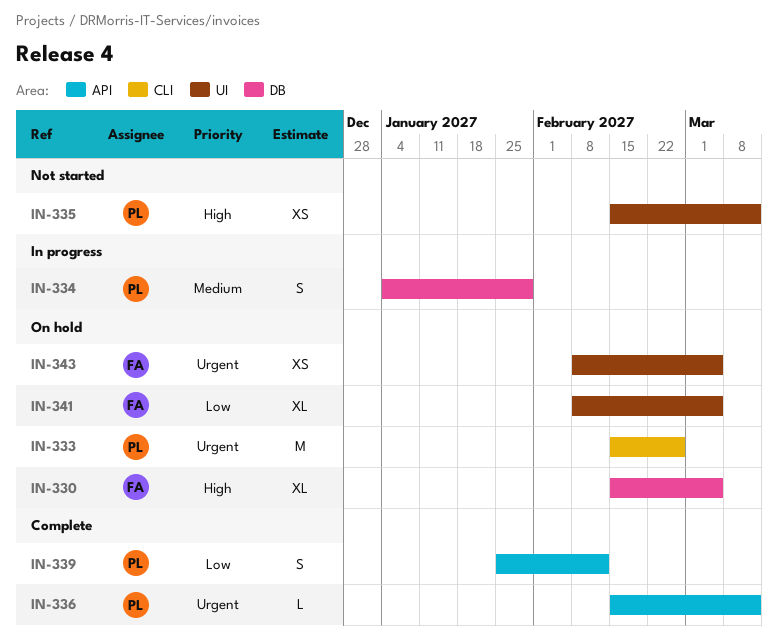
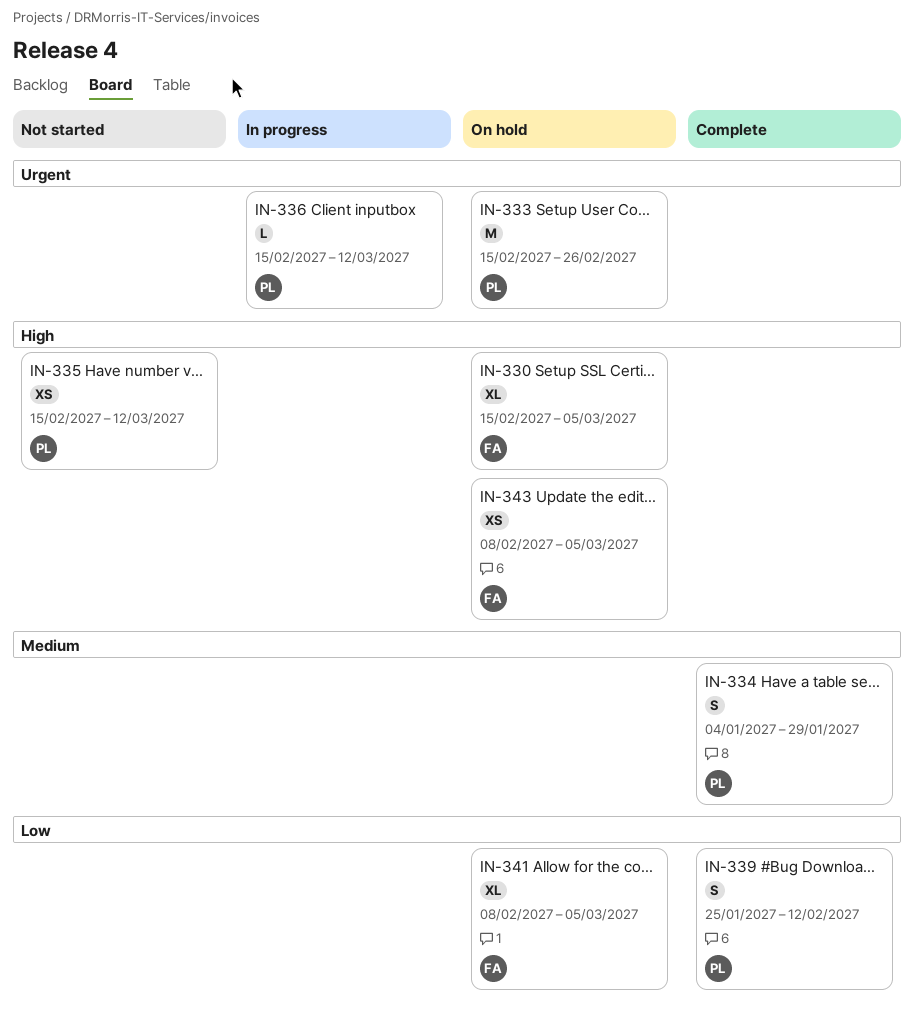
IN-334, status: In progress -> Complete
IN-336, status: Complete -> In progress
IN-343, priority: Urgent -> High

